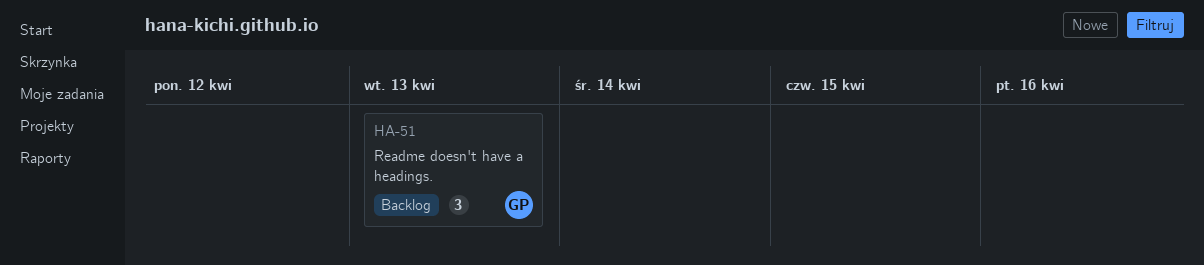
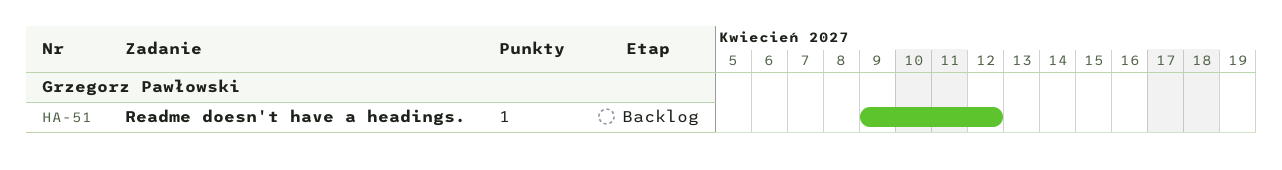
HA-51, estimate: 3 -> 1
HA-51, due: Apr 13 -> Apr 12

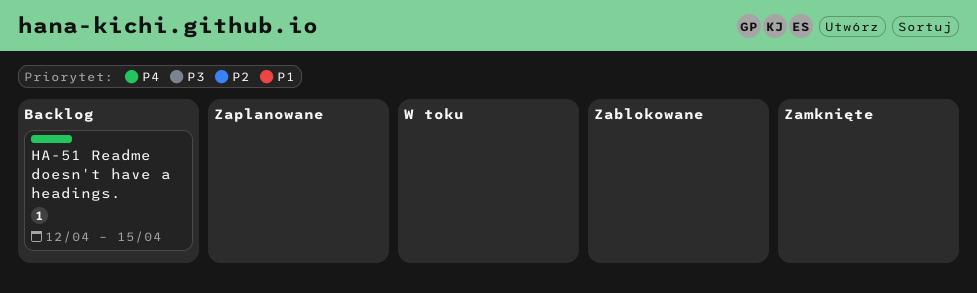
HA-51, start: Apr 9 -> Apr 12
HA-51, due: Apr 12 -> Apr 15

